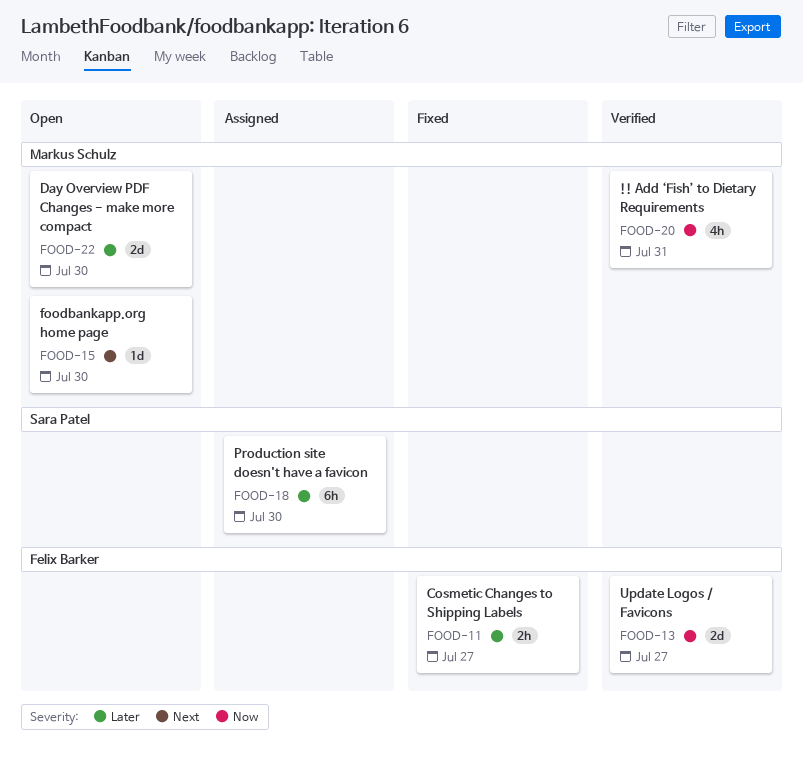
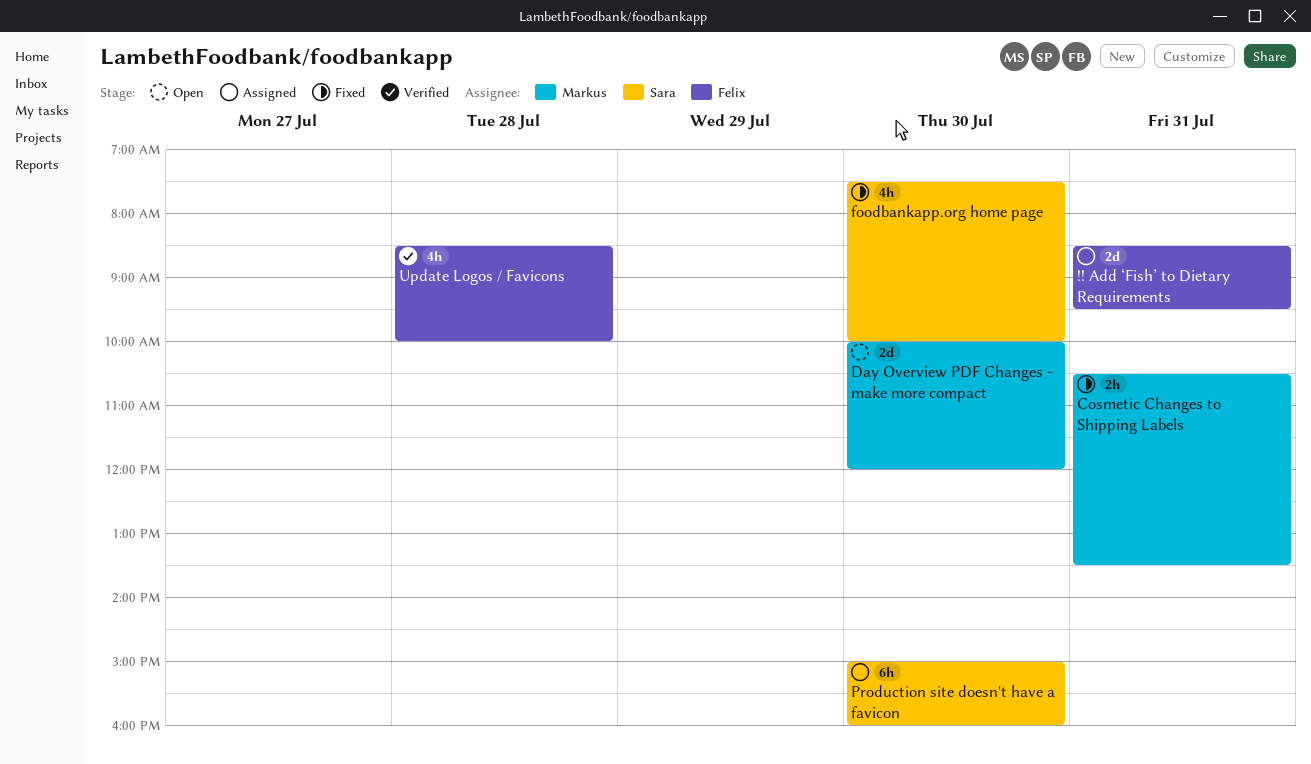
!! Add ‘Fish’ to Dietary Requirements, status: Verified -> Assigned
!! Add ‘Fish’ to Dietary Requirements, owner: Markus Schulz -> Felix Barker
!! Add ‘Fish’ to Dietary Requirements, estimate: 4h -> 2d
Cosmetic Changes to Shipping Labels, owner: Felix Barker -> Markus Schulz
Cosmetic Changes to Shipping Labels, day: Jul 27 -> Jul 31
foodbankapp.org home page, status: Open -> Fixed
foodbankapp.org home page, owner: Markus Schulz -> Sara Patel
foodbankapp.org home page, estimate: 1d -> 4h
Update Logos / Favicons, estimate: 2d -> 4h
Update Logos / Favicons, day: Jul 27 -> Jul 28

